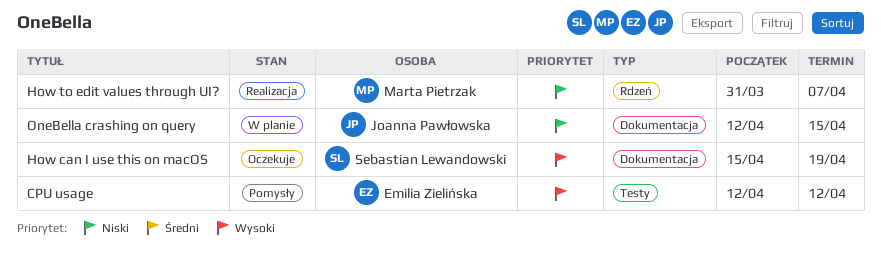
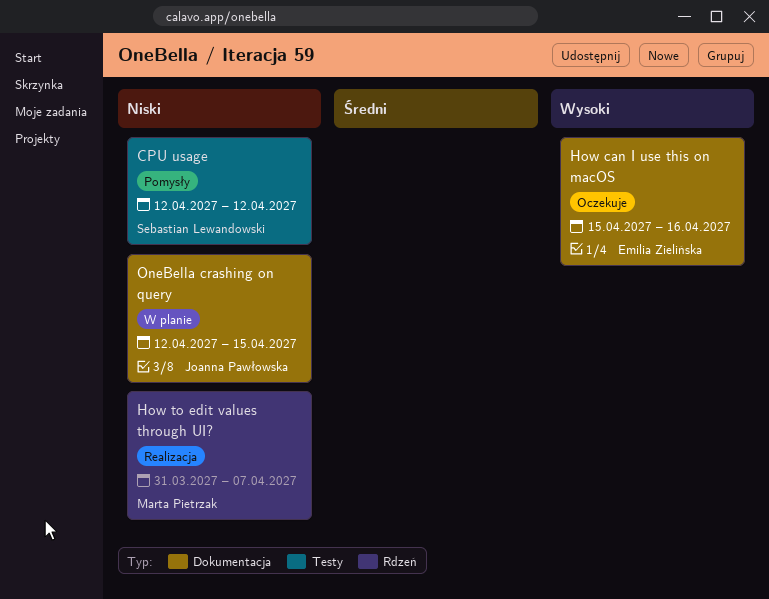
CPU usage, owner: Emilia Zielińska -> Sebastian Lewandowski
CPU usage, priority: Wysoki -> Niski
How can I use this on macOS, owner: Sebastian Lewandowski -> Emilia Zielińska
How can I use this on macOS, due: Apr 19 -> Apr 16

